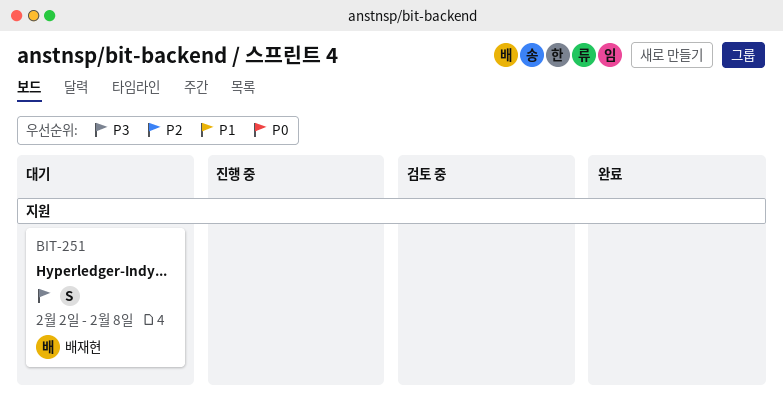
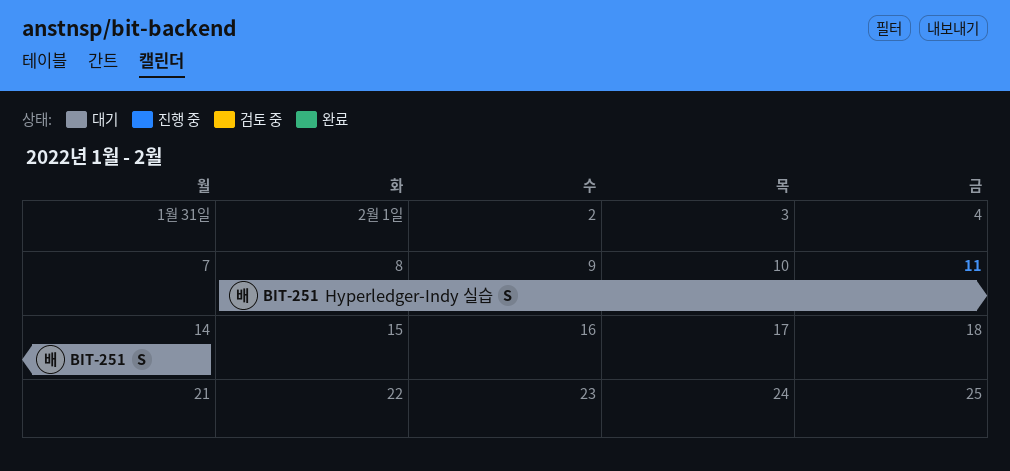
BIT-251, start: Feb 2 -> Feb 8
BIT-251, due: Feb 8 -> Feb 14

